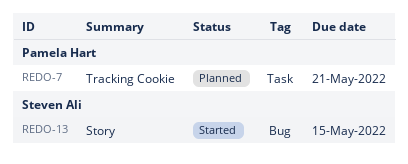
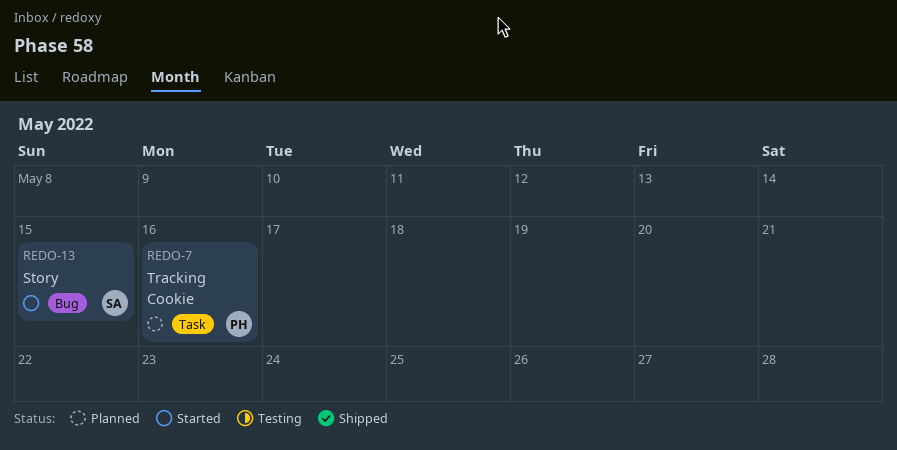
REDO-7, due: May 21 -> May 16

